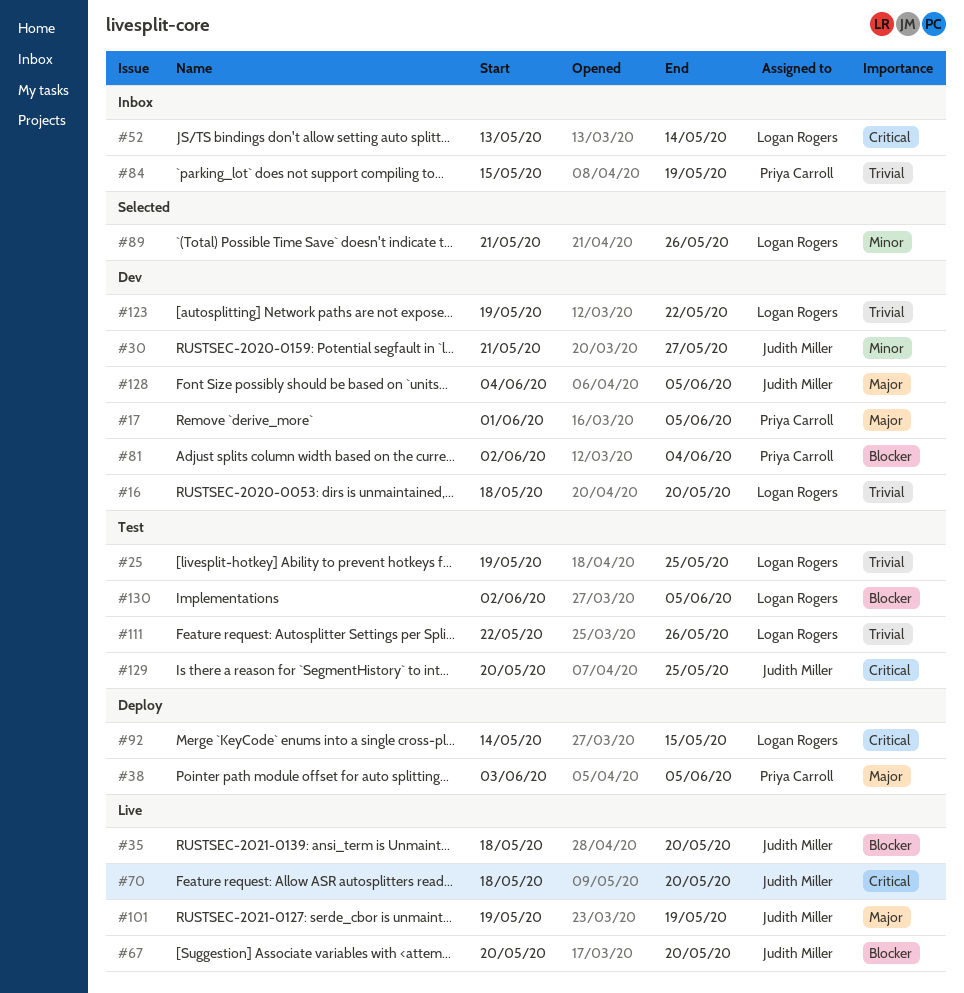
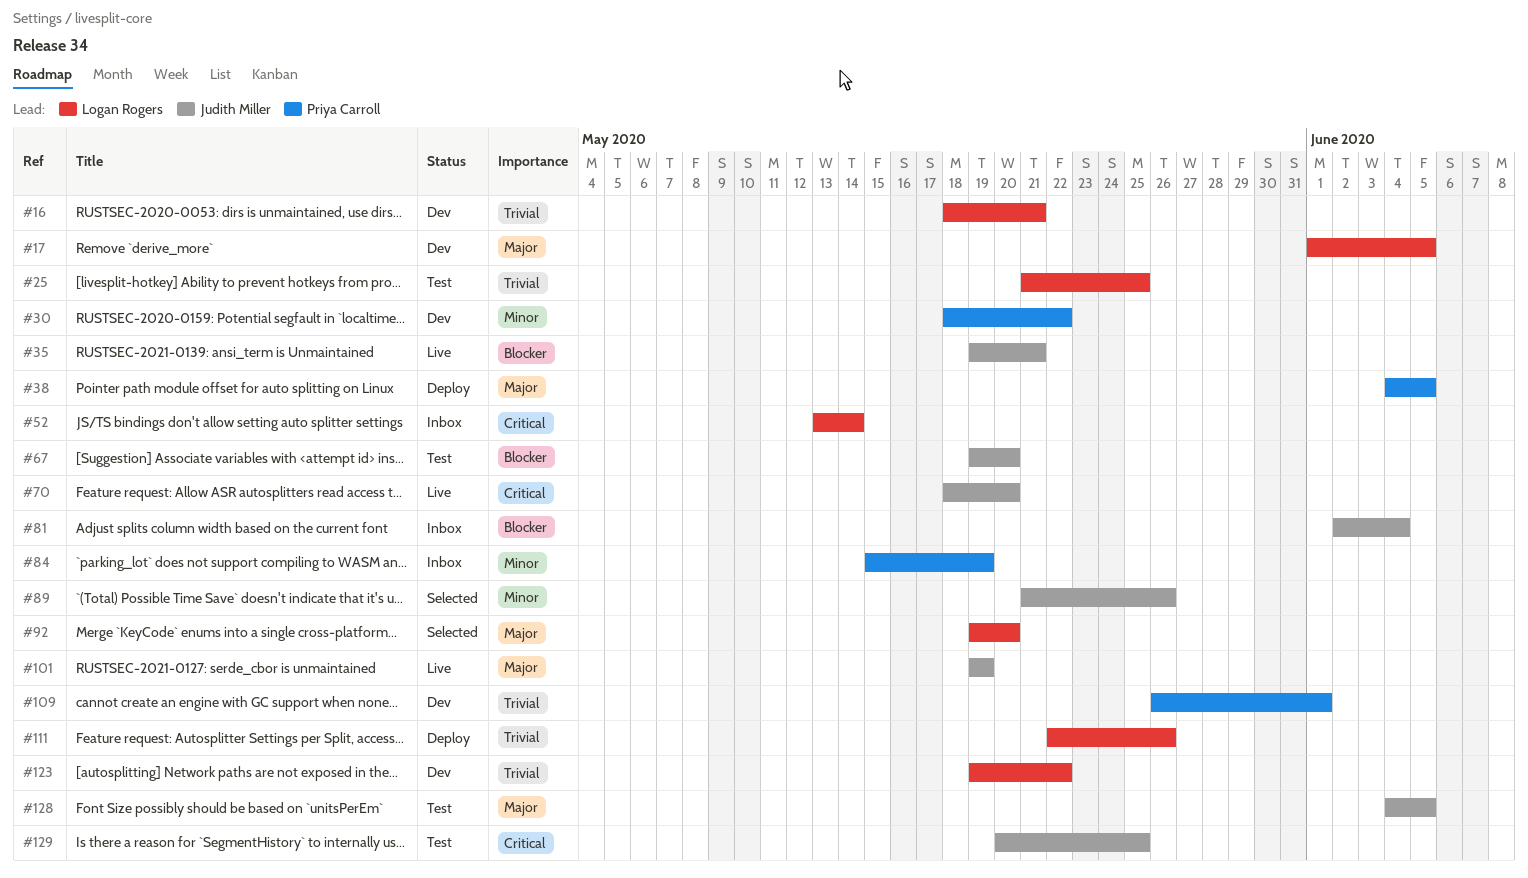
#16, due: May 20 -> May 21
#17, owner: Priya Carroll -> Logan Rogers
#25, start: May 19 -> May 21
#30, owner: Judith Miller -> Priya Carroll
#30, start: May 21 -> May 18
#30, due: May 27 -> May 22
#35, start: May 18 -> May 19
#35, due: May 20 -> May 21
#38, start: Jun 3 -> Jun 4
#67, status: Live -> Test
#67, start: May 20 -> May 19
#81, status: Dev -> Inbox
#81, owner: Priya Carroll -> Judith Miller
#84, priority: Trivial -> Minor
#89, owner: Logan Rogers -> Judith Miller
#92, status: Deploy -> Selected
#92, priority: Critical -> Major
#92, start: May 14 -> May 19
#92, due: May 15 -> May 20
#109: none -> present
#111, status: Test -> Deploy
#128, status: Dev -> Test
#130: present -> none

